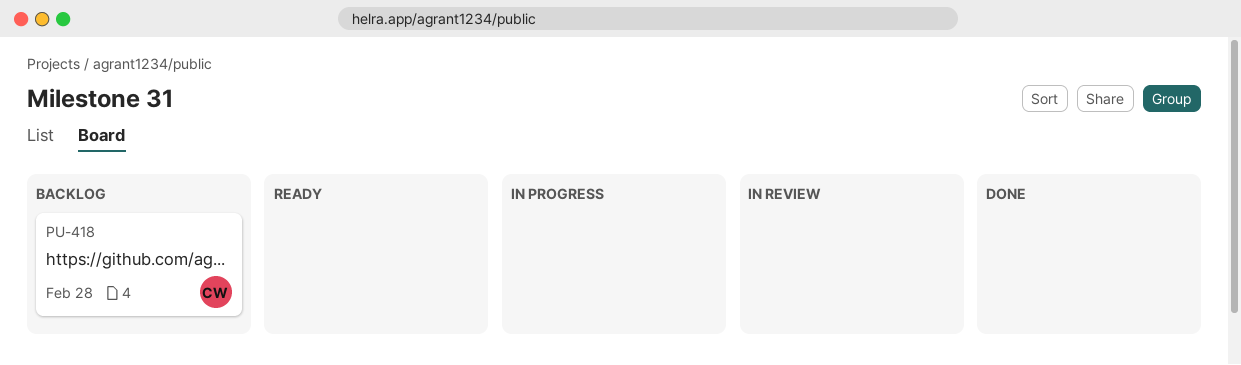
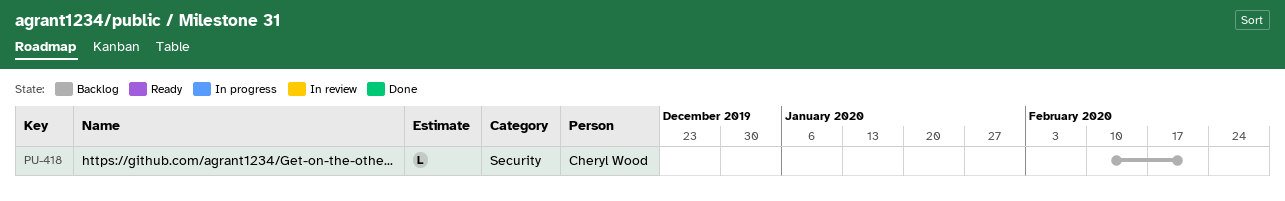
PU-418, due: Feb 28 -> Feb 21

